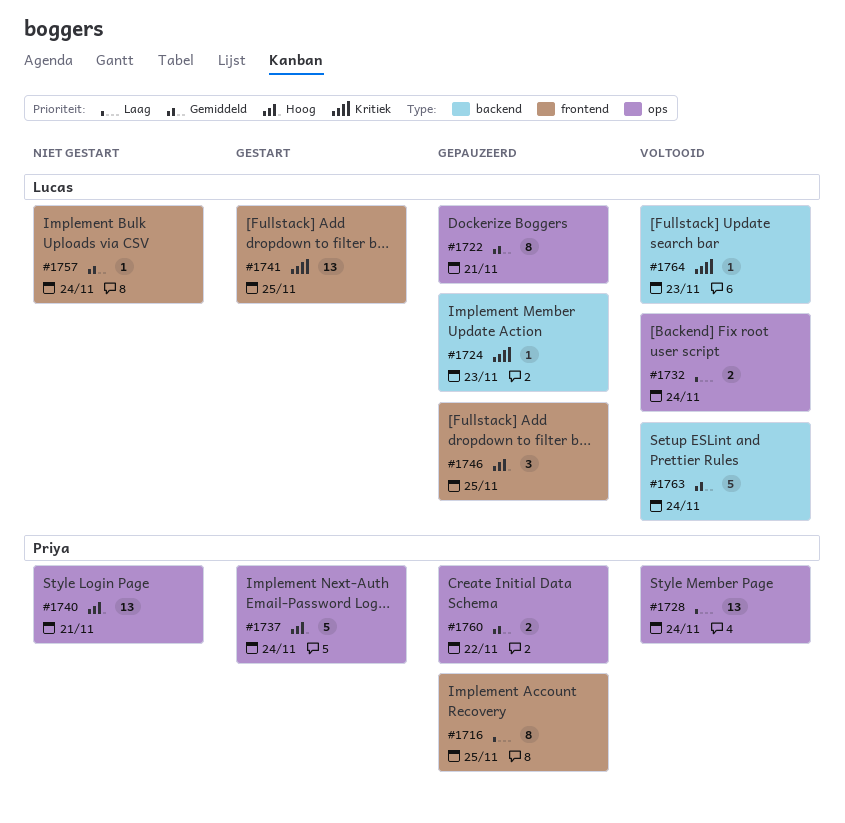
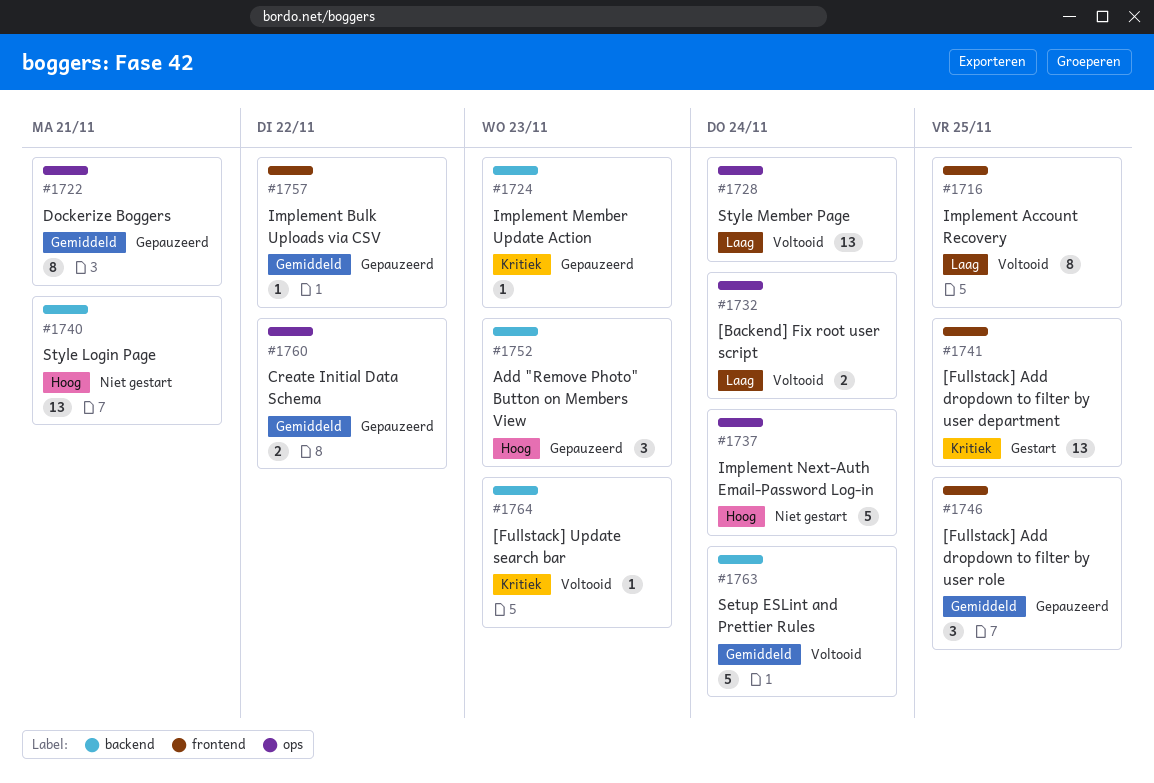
#1716, status: Gepauzeerd -> Voltooid
#1737, status: Gestart -> Niet gestart
#1740, label: ops -> backend
#1746, priority: Hoog -> Gemiddeld
#1752: none -> present
#1757, status: Niet gestart -> Gepauzeerd
#1757, due: Nov 24 -> Nov 22

